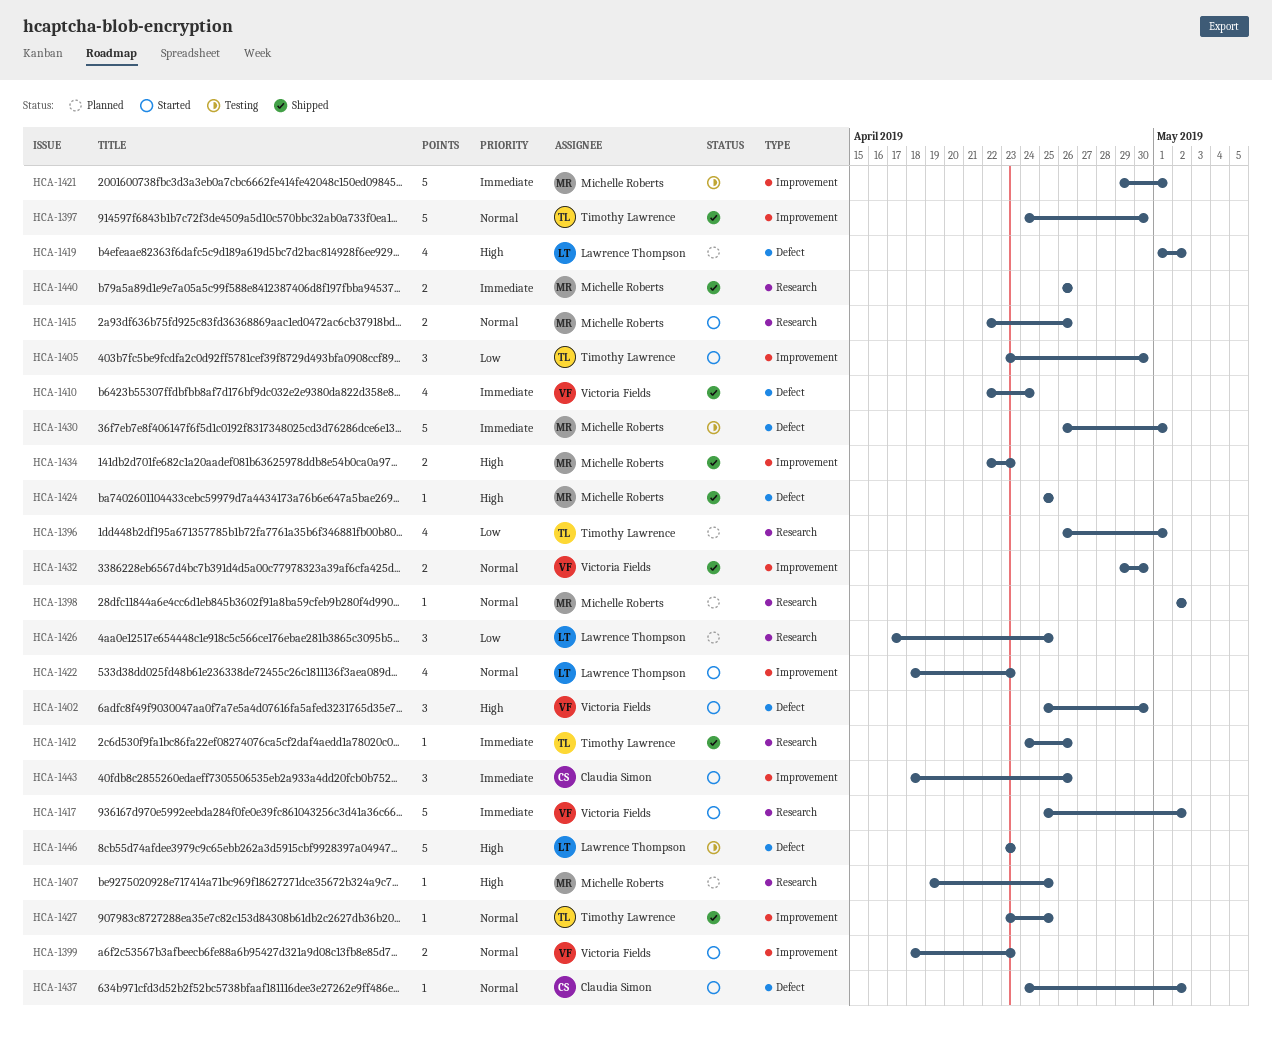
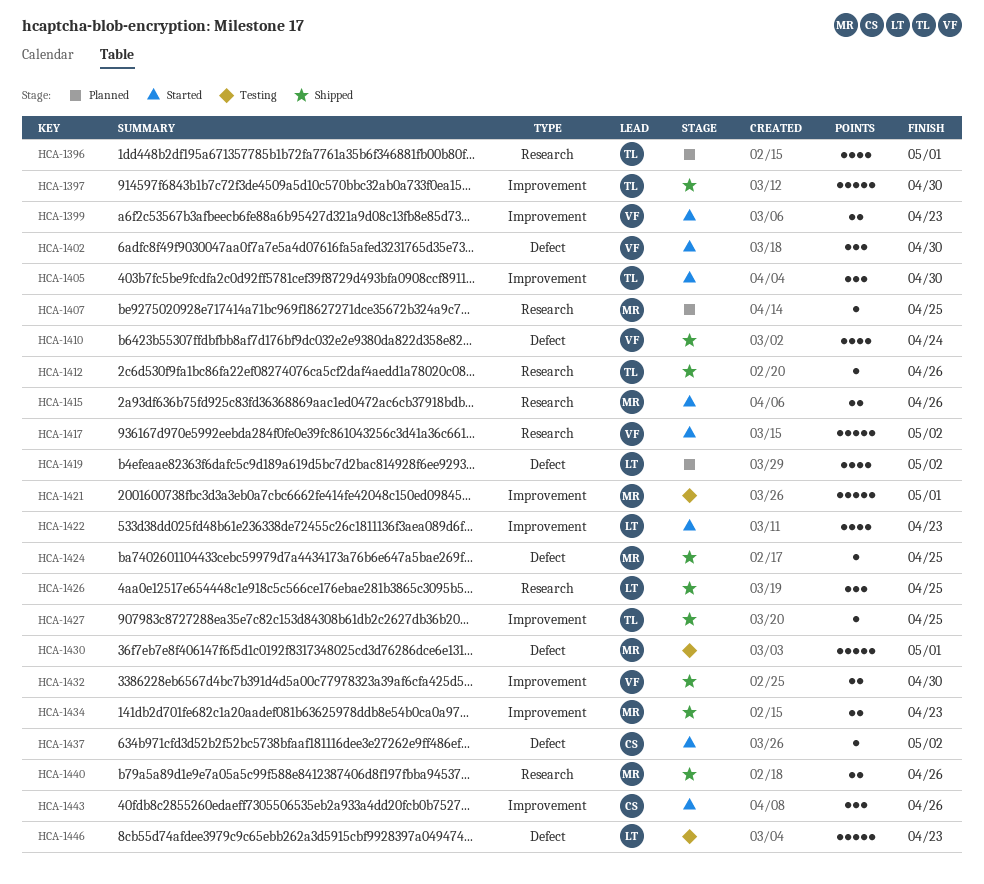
HCA-1398: present -> none
HCA-1426, status: Planned -> Shipped

